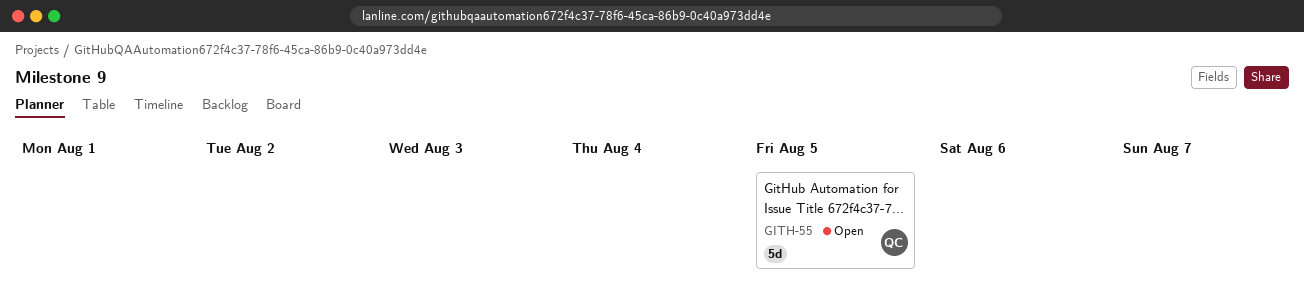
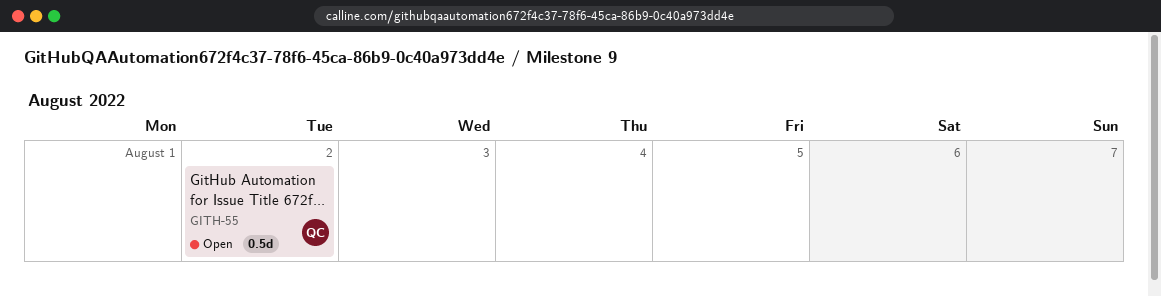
GITH-55, estimate: 5d -> 0.5d
GITH-55, due: Aug 5 -> Aug 2

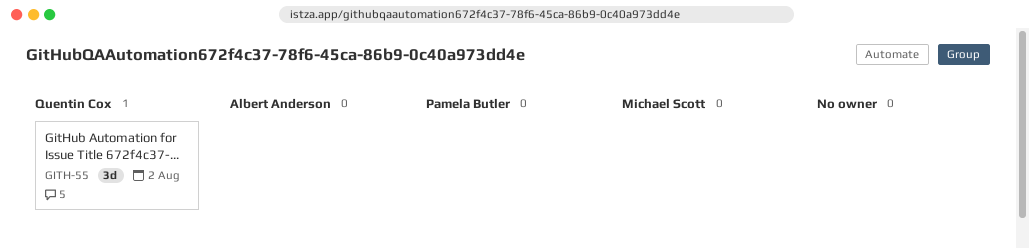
GITH-55, estimate: 0.5d -> 3d

